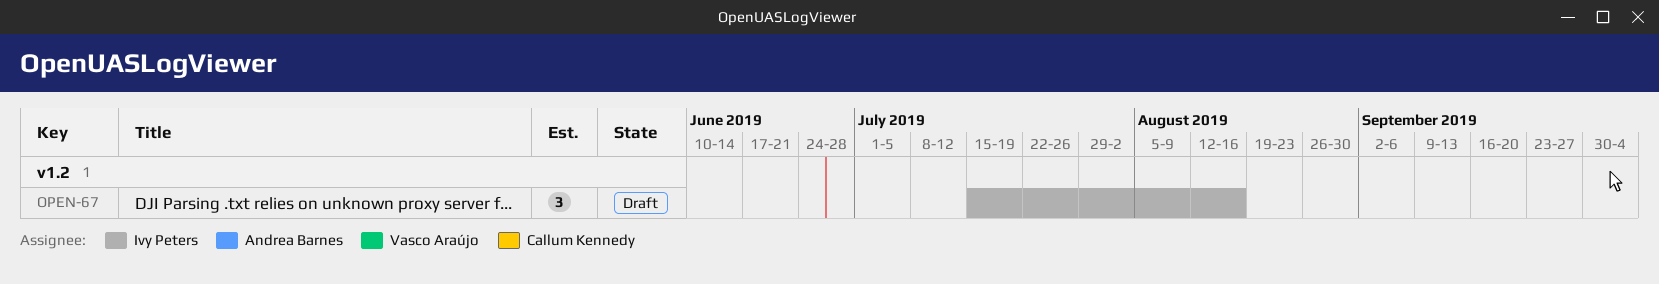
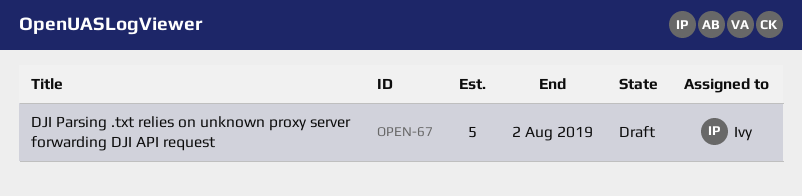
OPEN-67, estimate: 3 -> 5
OPEN-67, due: Aug 16 -> Aug 2

